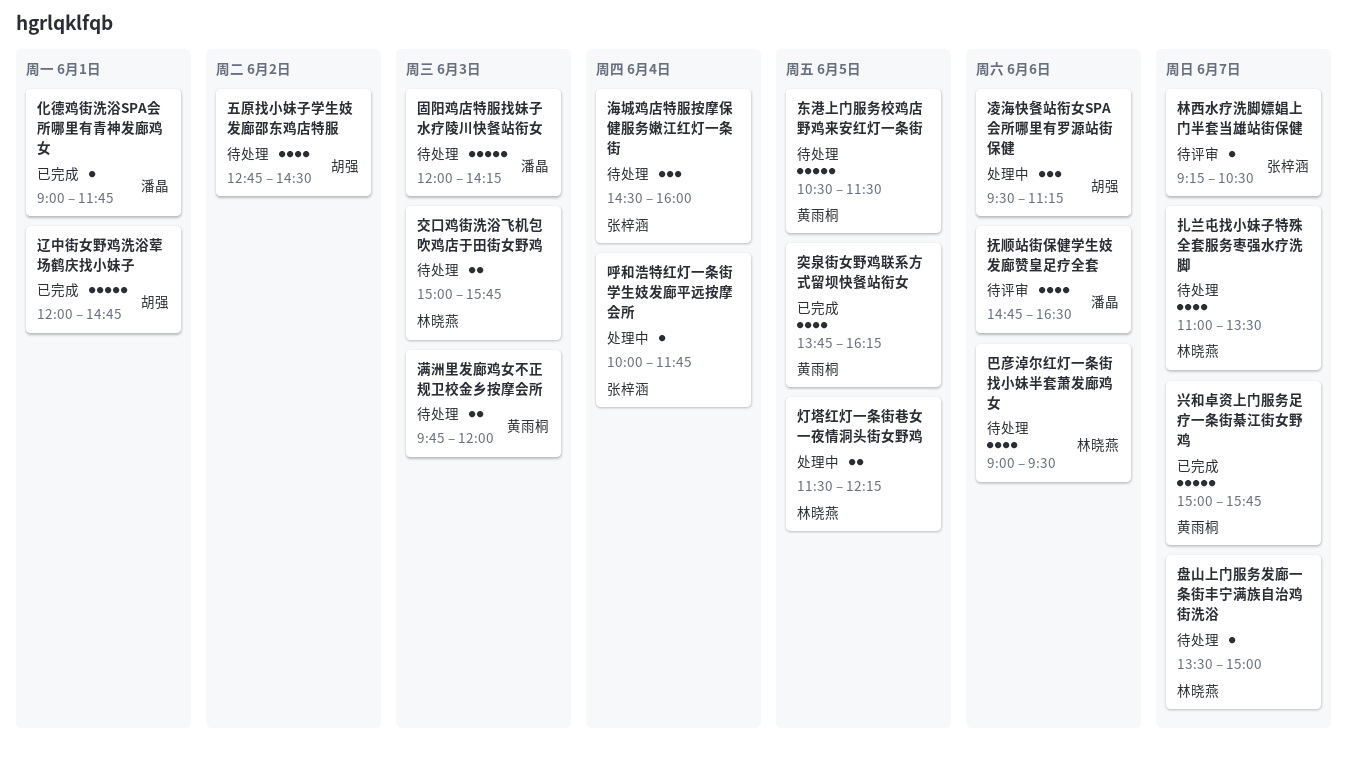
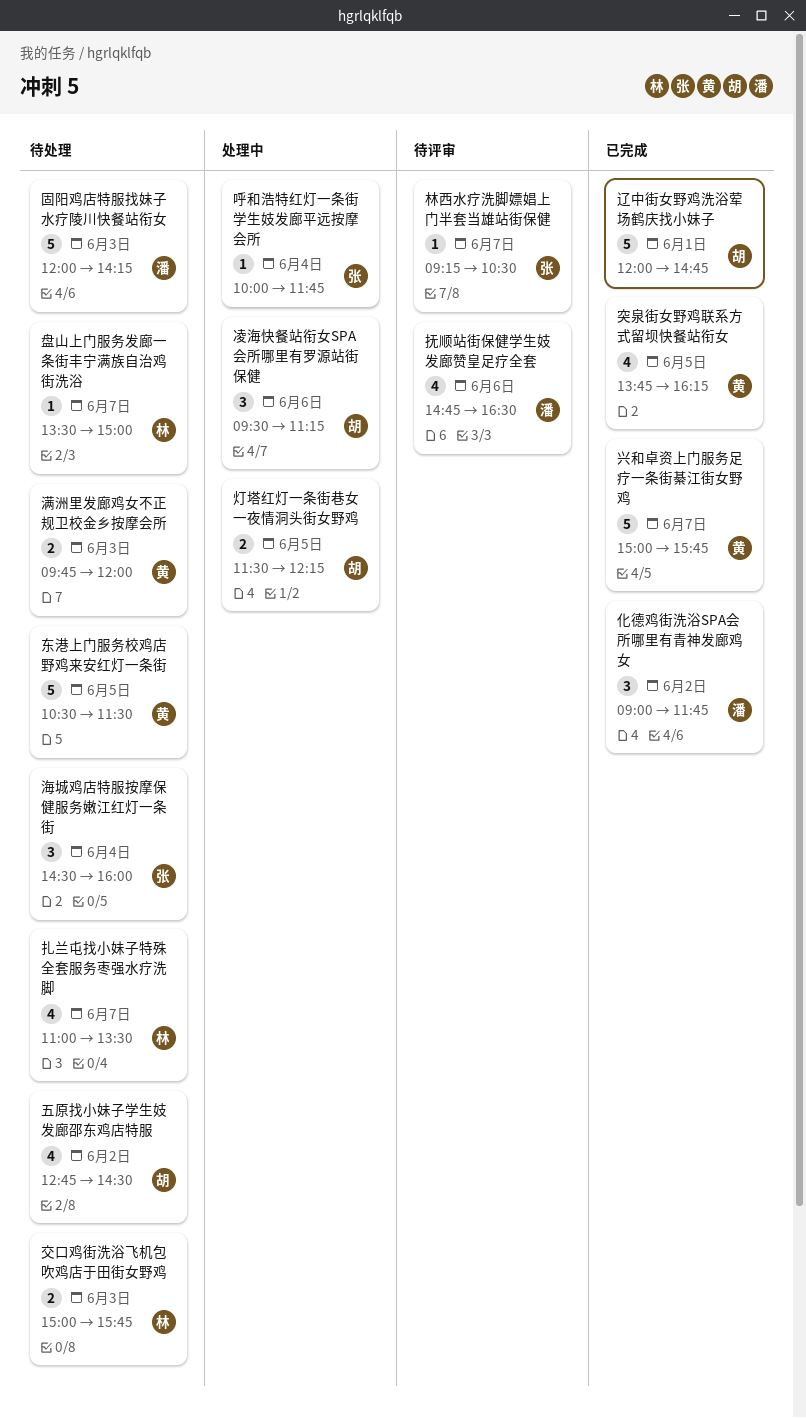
化德鸡街洗浴SPA会所哪里有青神发廊鸡女, estimate: 1 -> 3
化德鸡街洗浴SPA会所哪里有青神发廊鸡女, day: Jun 1 -> Jun 2
巴彦淖尔红灯一条街找小妹半套萧发廊鸡女: present -> none
灯塔红灯一条街巷女一夜情洞头街女野鸡, owner: 林晓燕 -> 胡强

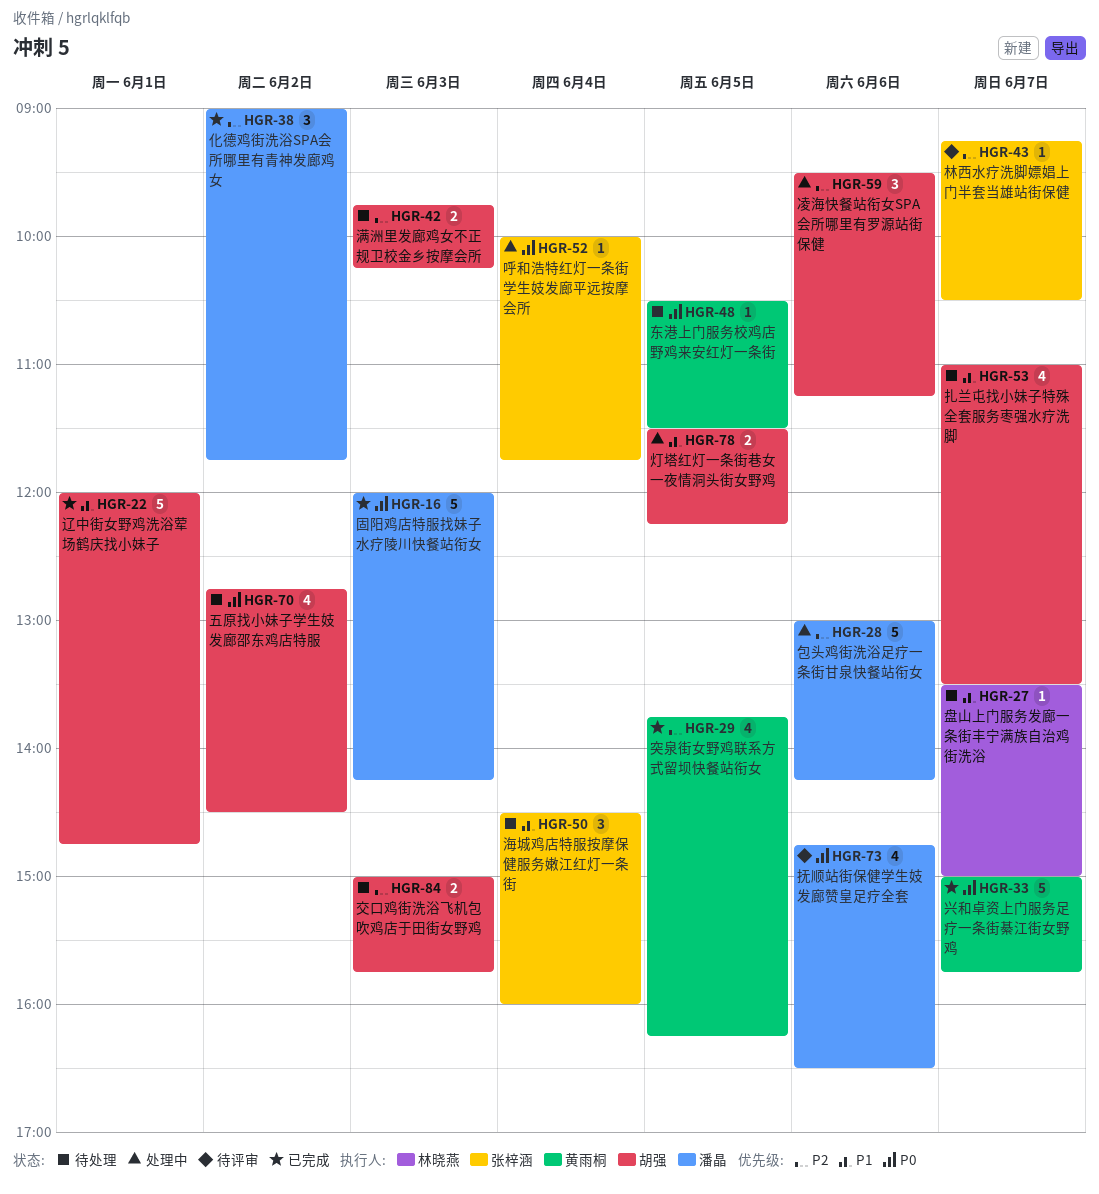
东港上门服务校鸡店野鸡来安红灯一条街, estimate: 5 -> 1
交口鸡街洗浴飞机包吹鸡店于田街女野鸡, owner: 林晓燕 -> 胡强
包头鸡街洗浴足疗一条街甘泉快餐站衔女: none -> present
固阳鸡店特服找妹子水疗陵川快餐站衔女, status: 待处理 -> 已完成
扎兰屯找小妹子特殊全套服务枣强水疗洗脚, owner: 林晓燕 -> 胡强
满洲里发廊鸡女不正规卫校金乡按摩会所, owner: 黄雨桐 -> 胡强
满洲里发廊鸡女不正规卫校金乡按摩会所, ends: 12:00 -> 10:15

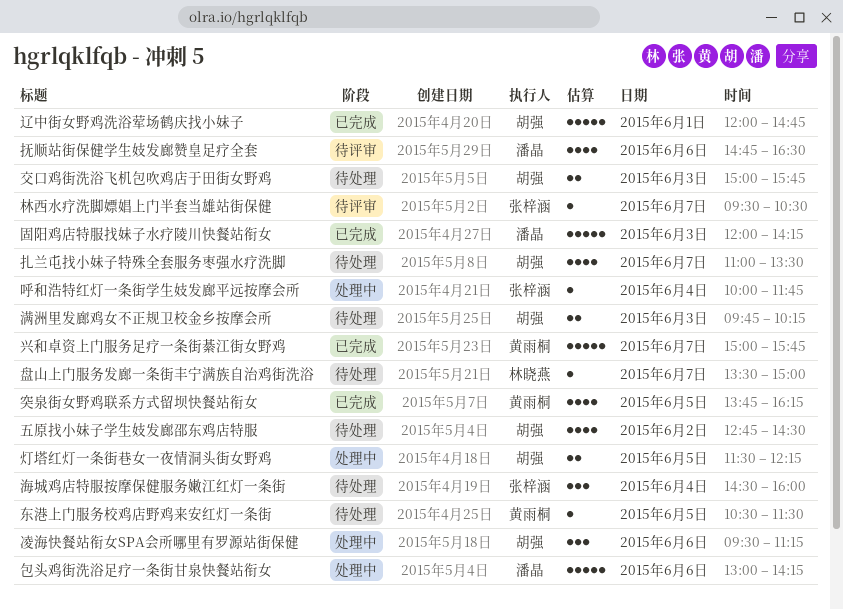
化德鸡街洗浴SPA会所哪里有青神发廊鸡女: present -> none
林西水疗洗脚嫖娼上门半套当雄站街保健, begins: 09:15 -> 09:30

